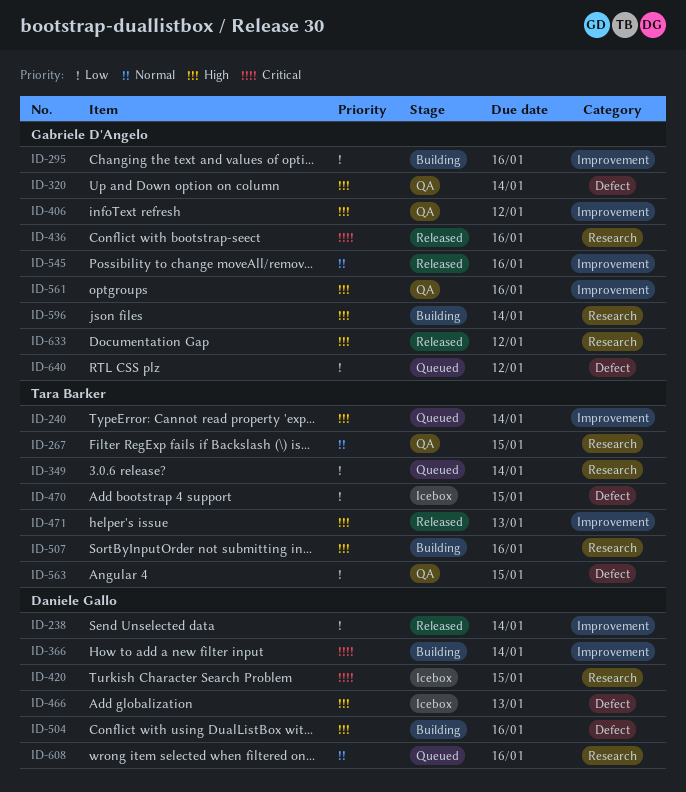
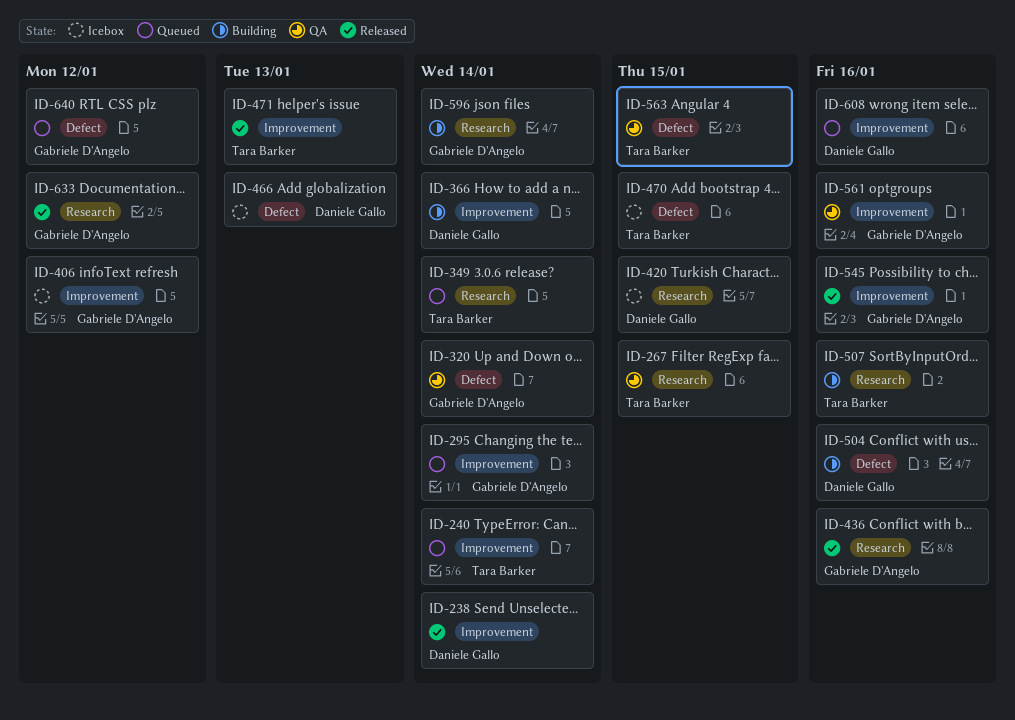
ID-295, status: Building -> Queued
ID-295, due: Jan 16 -> Jan 14
ID-406, status: QA -> Icebox
ID-608, label: Research -> Improvement

